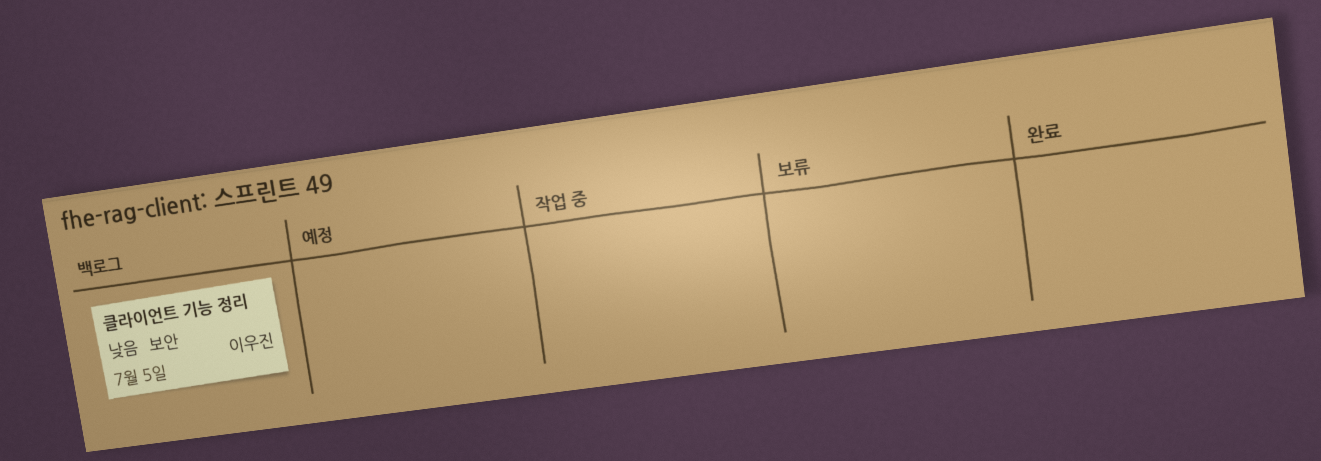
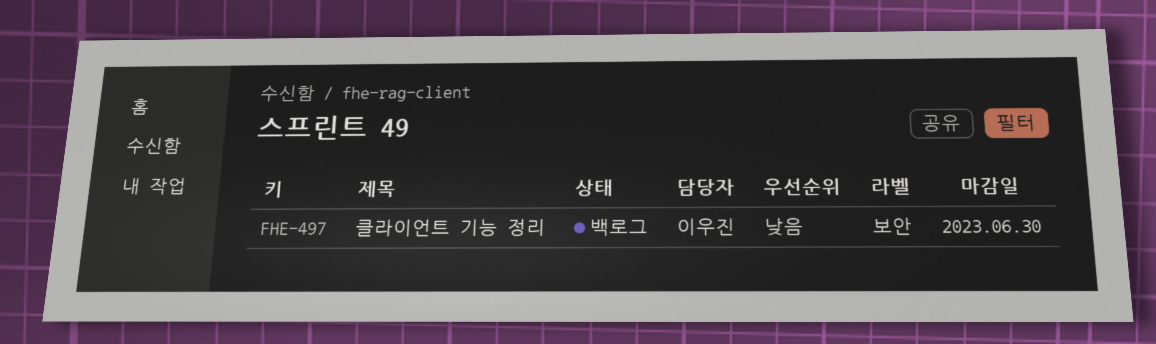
클라이언트 기능 정리, due: Jul 5 -> Jun 30

